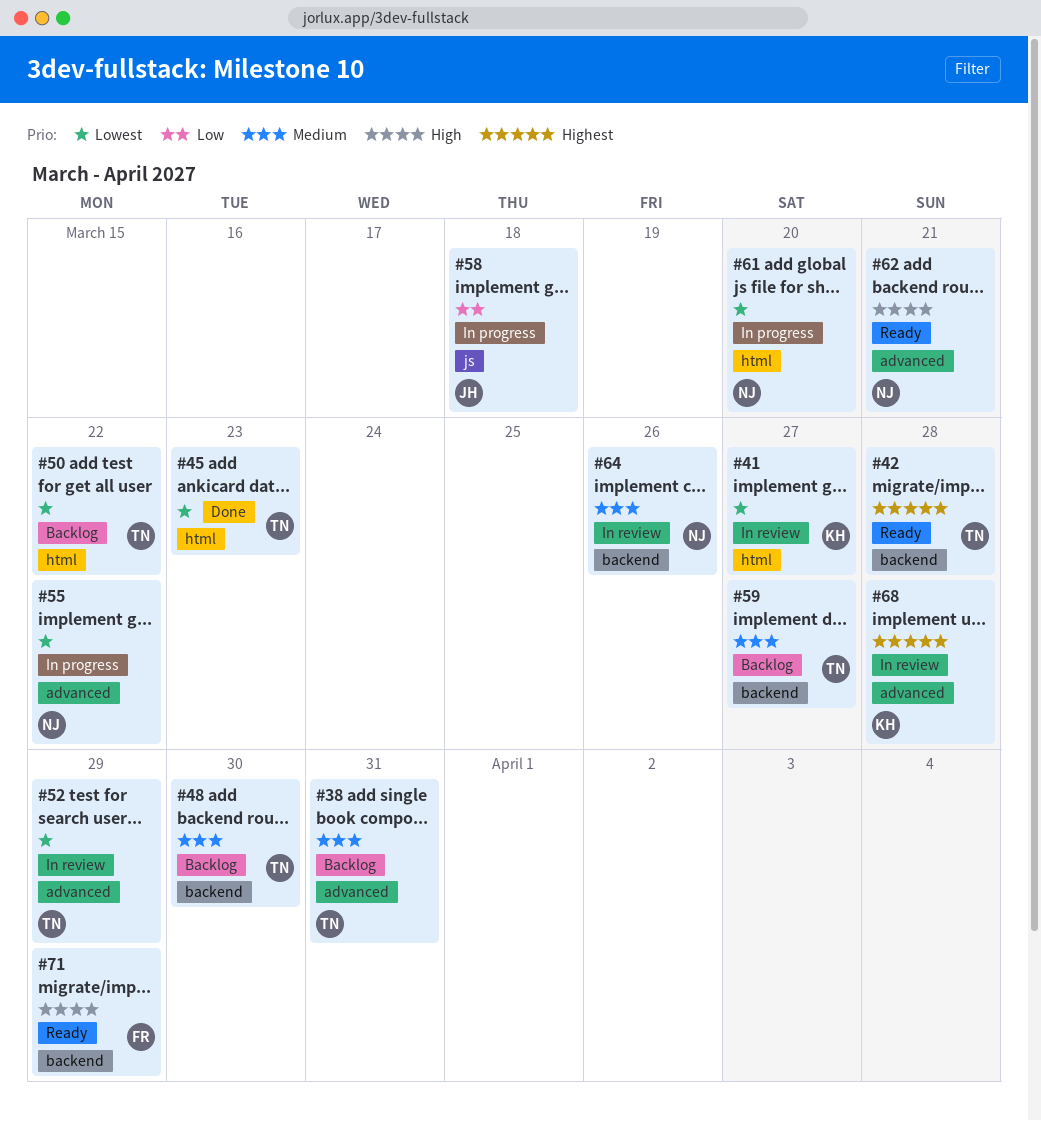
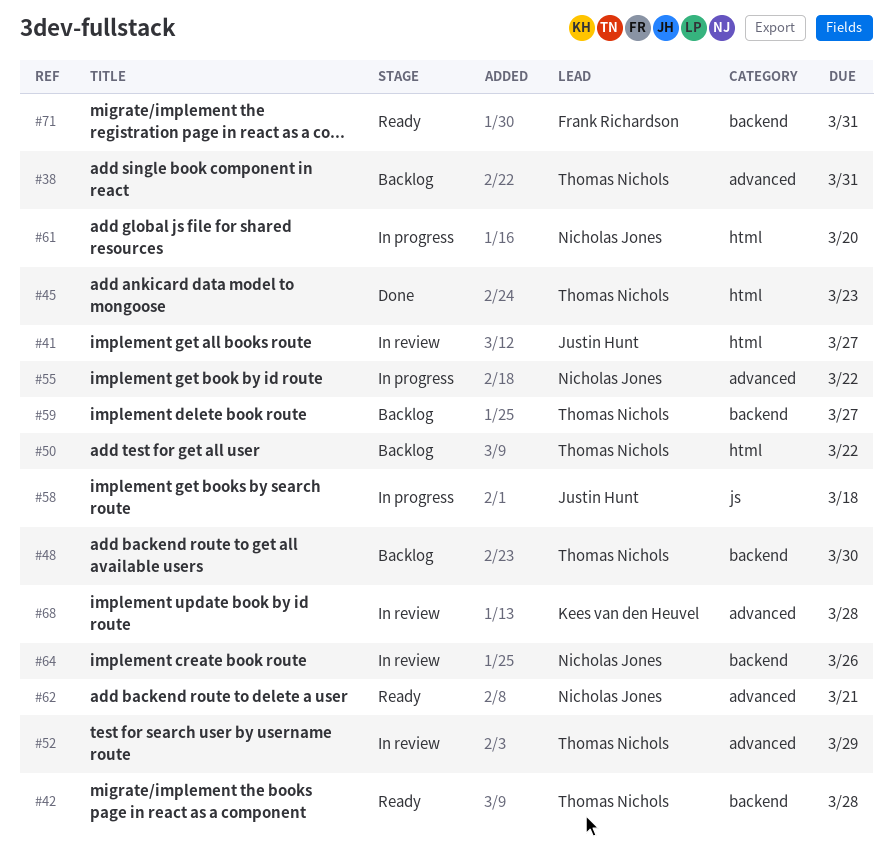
#41, owner: Kees van den Heuvel -> Justin Hunt
#71, due: Mar 29 -> Mar 31

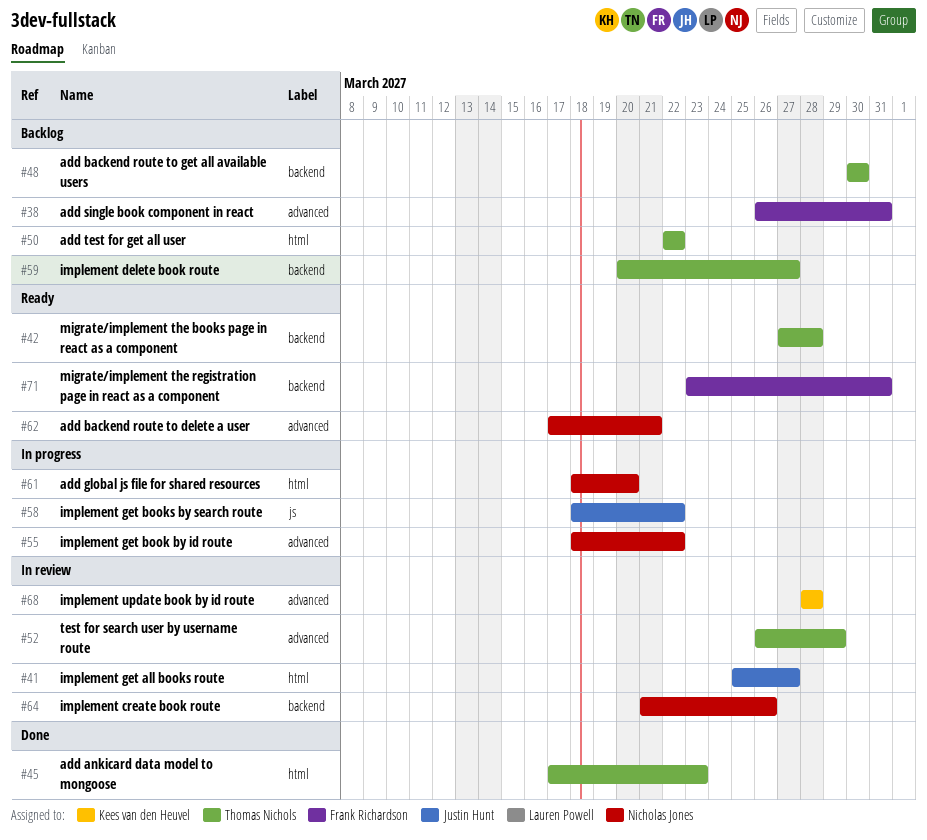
#38, owner: Thomas Nichols -> Frank Richardson
#58, due: Mar 18 -> Mar 22

